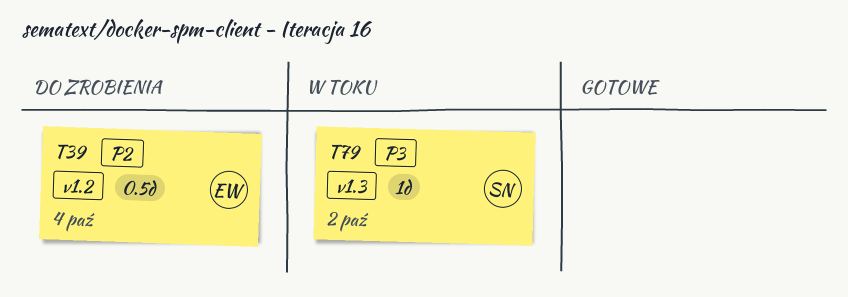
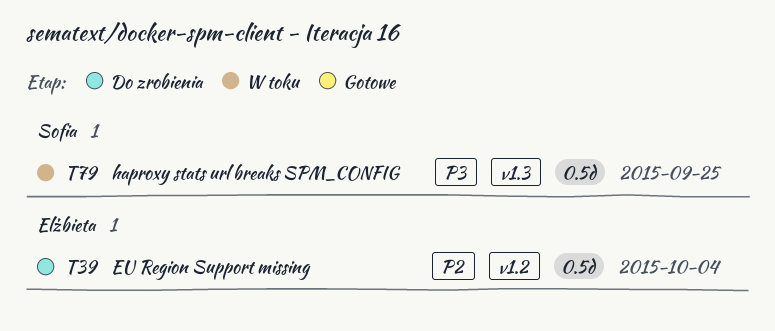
T79, estimate: 1d -> 0.5d
T79, due: Oct 2 -> Sep 25

